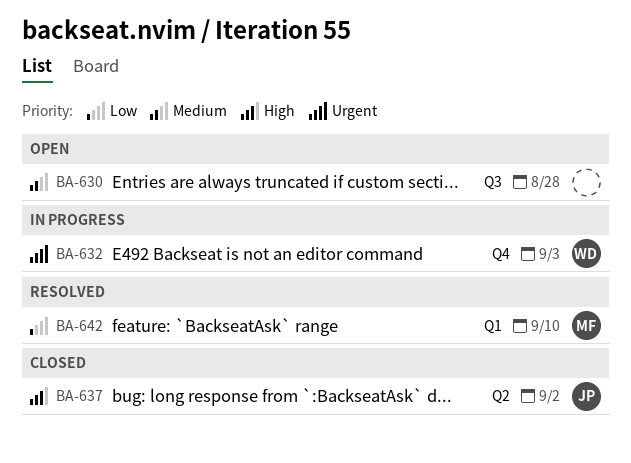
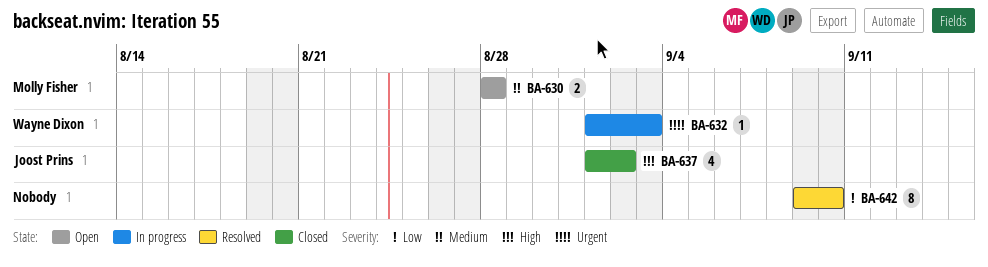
BA-630, owner: none -> Molly Fisher
BA-642, owner: Molly Fisher -> none

